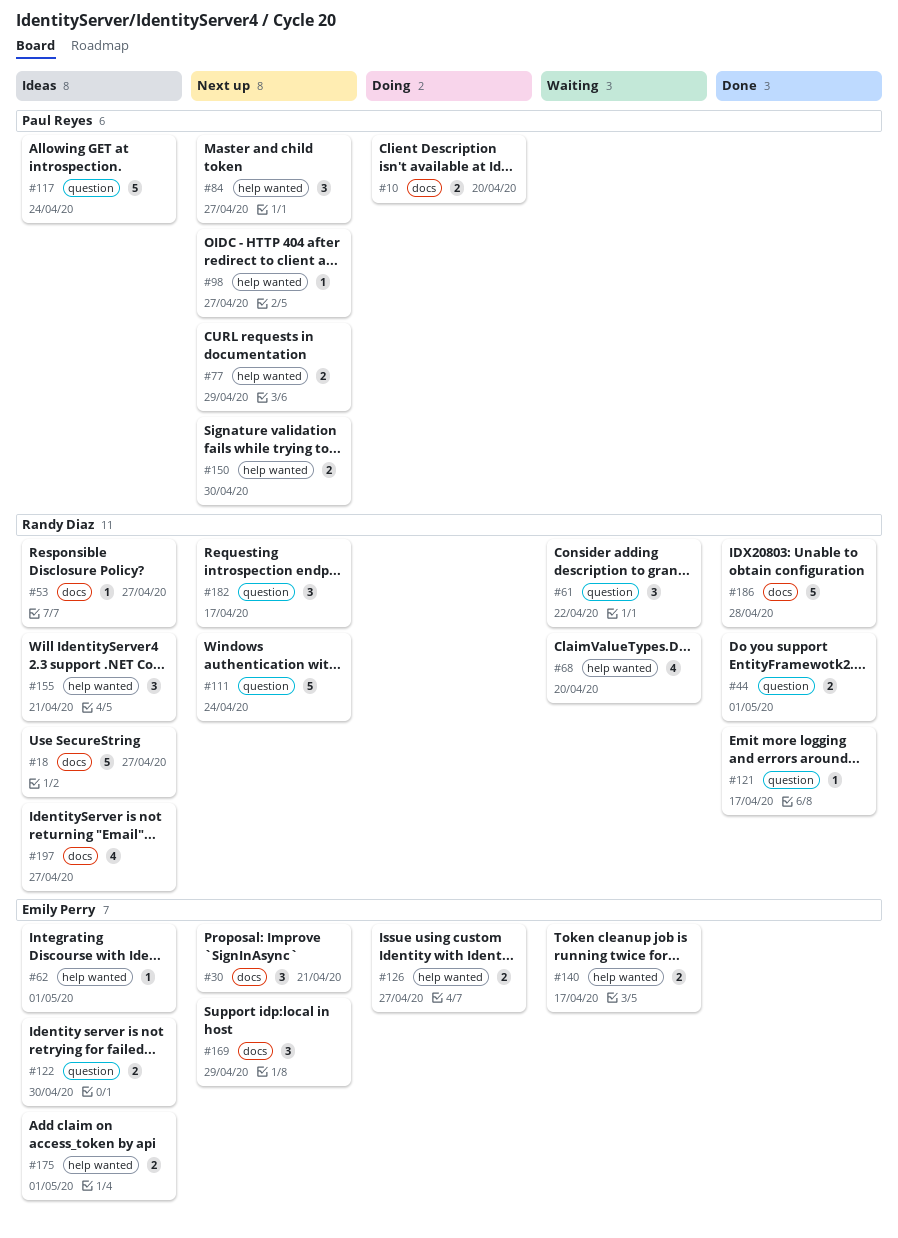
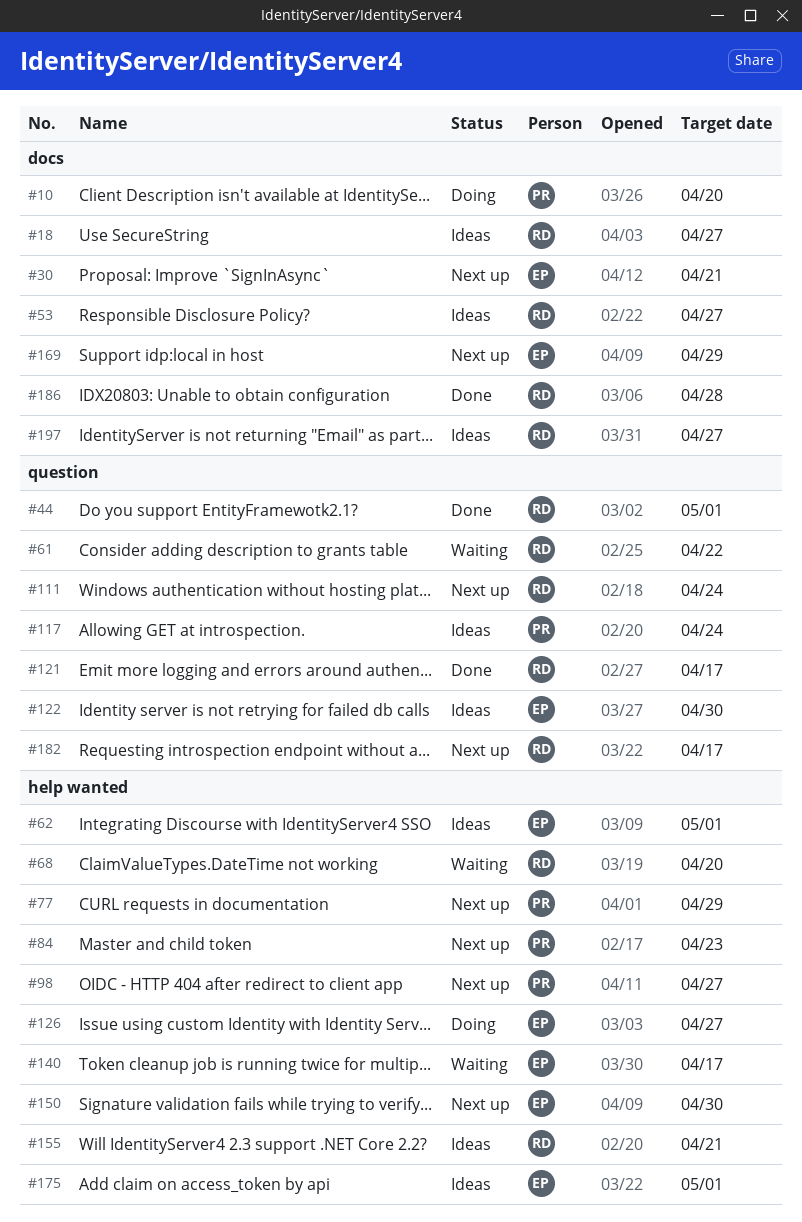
#84, due: Apr 27 -> Apr 23
#150, owner: Paul Reyes -> Emily Perry

